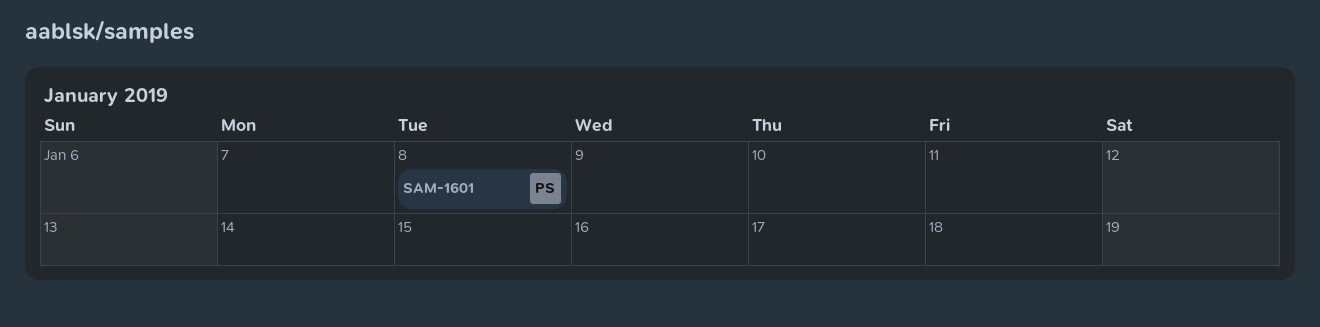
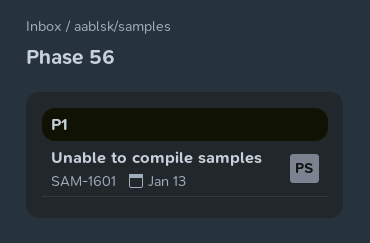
SAM-1601, due: Jan 8 -> Jan 13

